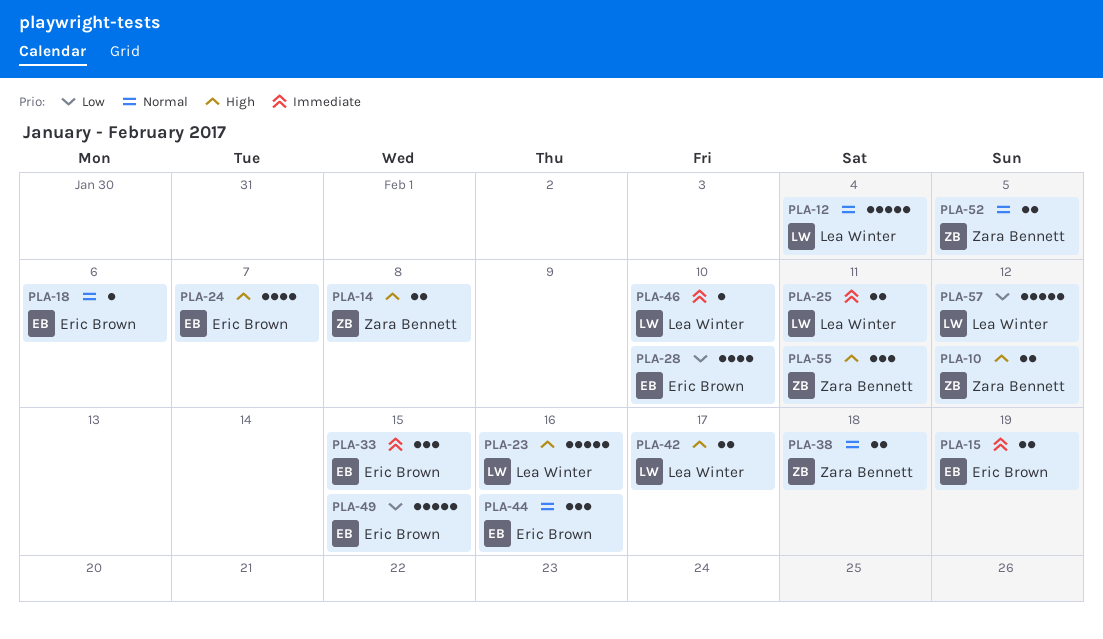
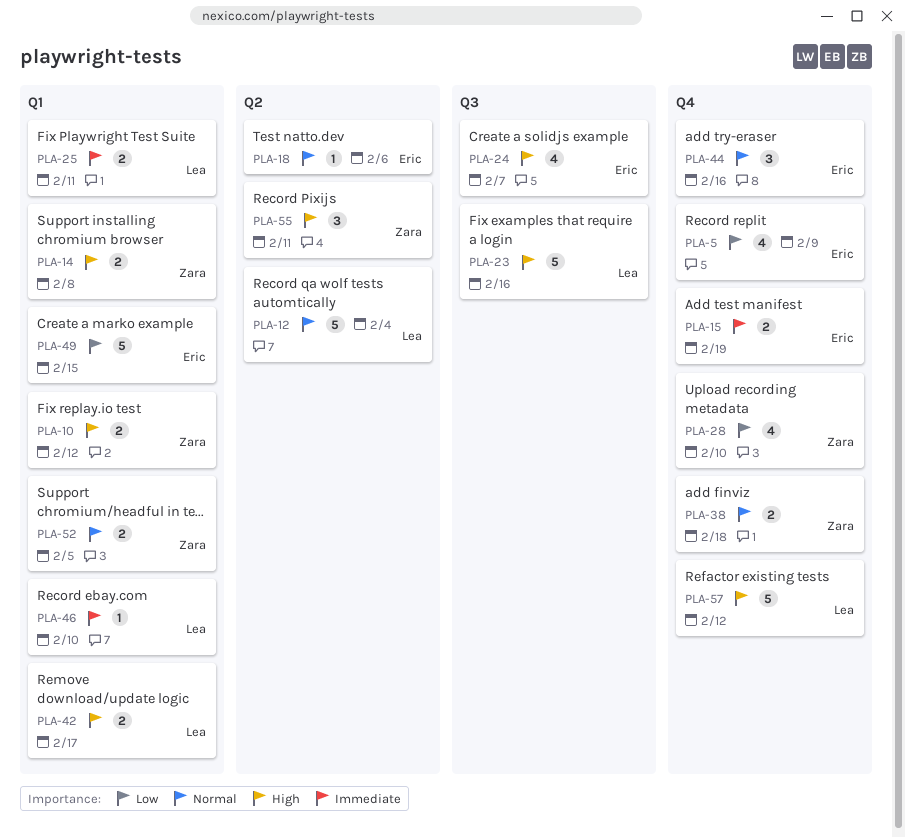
PLA-5: none -> present
PLA-28, owner: Eric Brown -> Zara Bennett
PLA-33: present -> none
PLA-57, priority: Low -> High

